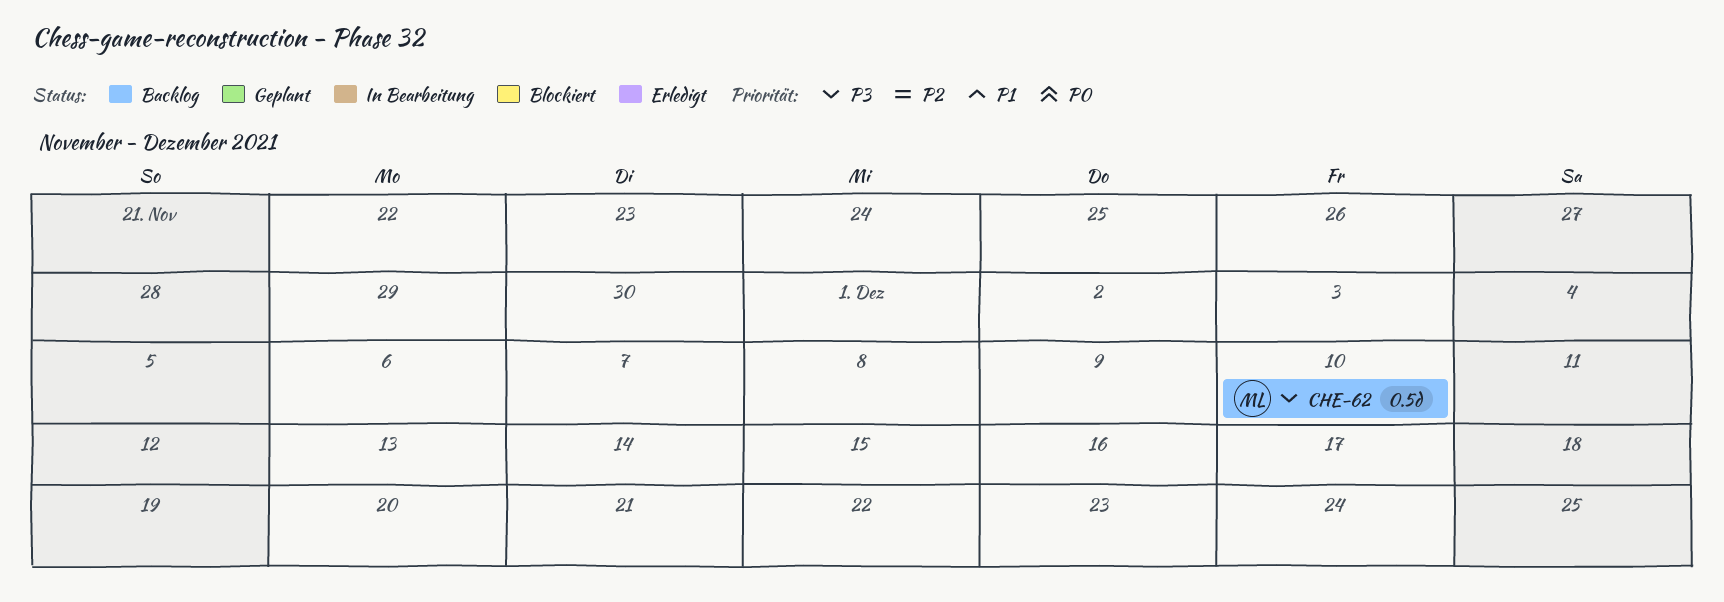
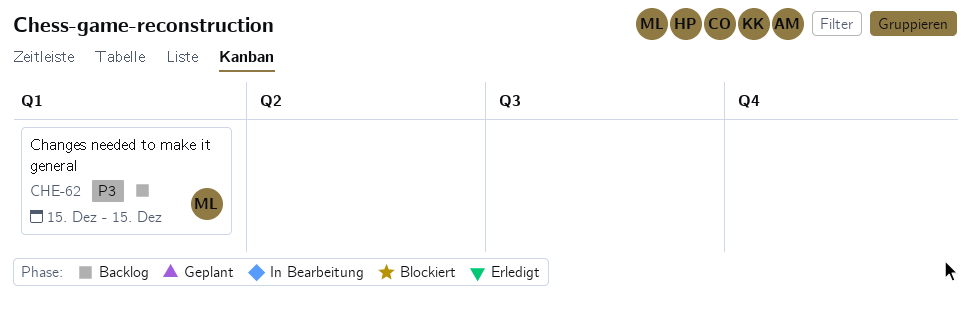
CHE-62, start: Dec 10 -> Dec 15
CHE-62, due: Dec 10 -> Dec 15

